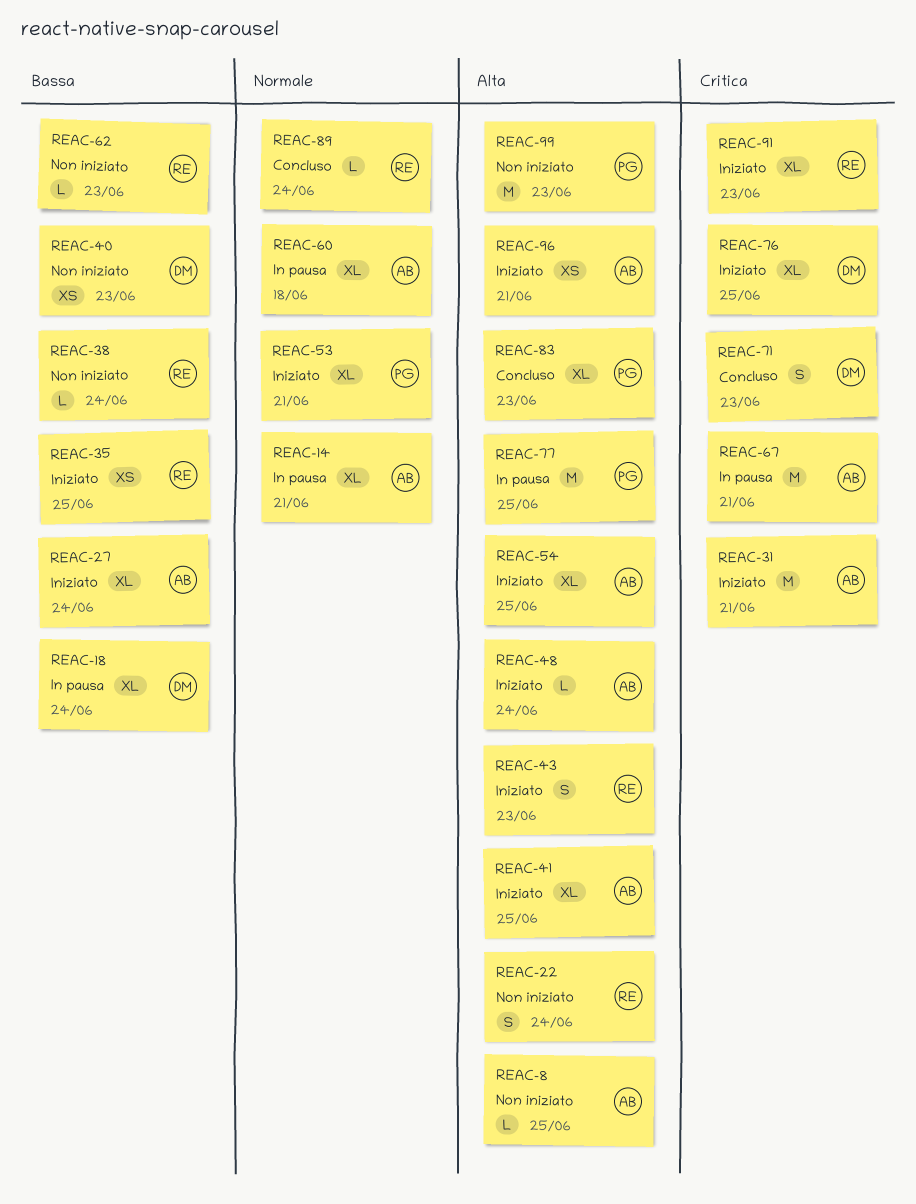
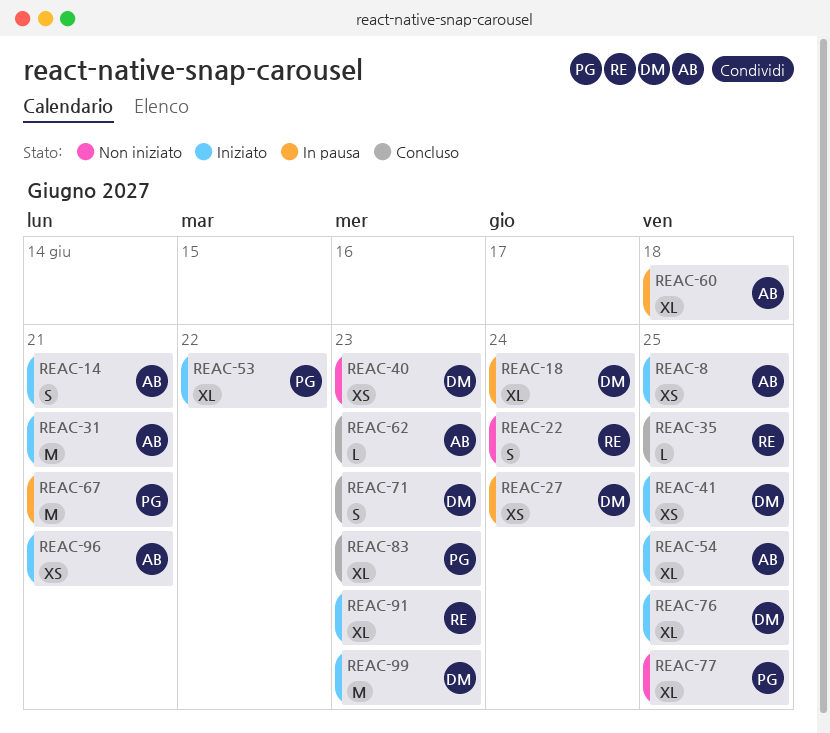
REAC-8, status: Non iniziato -> Iniziato
REAC-8, estimate: L -> XS
REAC-14, status: In pausa -> Iniziato
REAC-14, estimate: XL -> S
REAC-27, status: Iniziato -> In pausa
REAC-27, owner: AB -> DM
REAC-27, estimate: XL -> XS
REAC-35, status: Iniziato -> Concluso
REAC-35, estimate: XS -> L
REAC-38: present -> none
REAC-41, owner: AB -> DM
REAC-41, estimate: XL -> XS
REAC-43: present -> none
REAC-48: present -> none
REAC-53, due: Jun 21 -> Jun 22
REAC-62, status: Non iniziato -> Concluso
REAC-62, owner: RE -> AB
REAC-67, owner: AB -> PG
REAC-77, status: In pausa -> Non iniziato
REAC-77, estimate: M -> XL
REAC-89: present -> none
REAC-99, status: Non iniziato -> Iniziato
REAC-99, owner: PG -> DM

